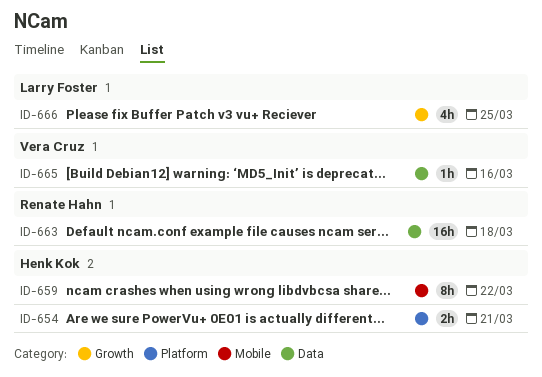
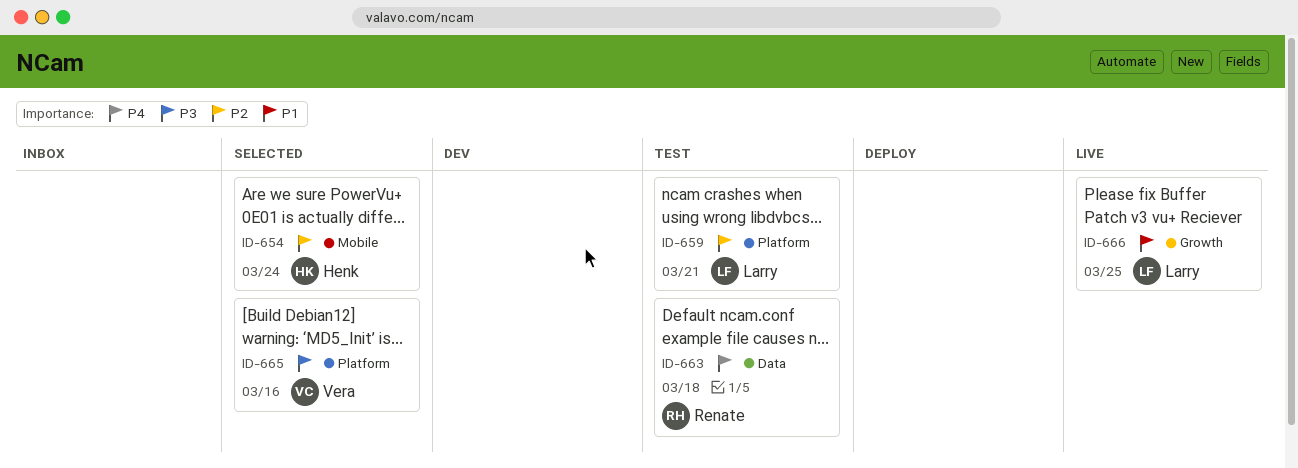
ID-654, label: Platform -> Mobile
ID-654, due: Mar 21 -> Mar 24
ID-659, owner: Henk Kok -> Larry Foster
ID-659, label: Mobile -> Platform
ID-659, due: Mar 22 -> Mar 21
ID-665, label: Data -> Platform

